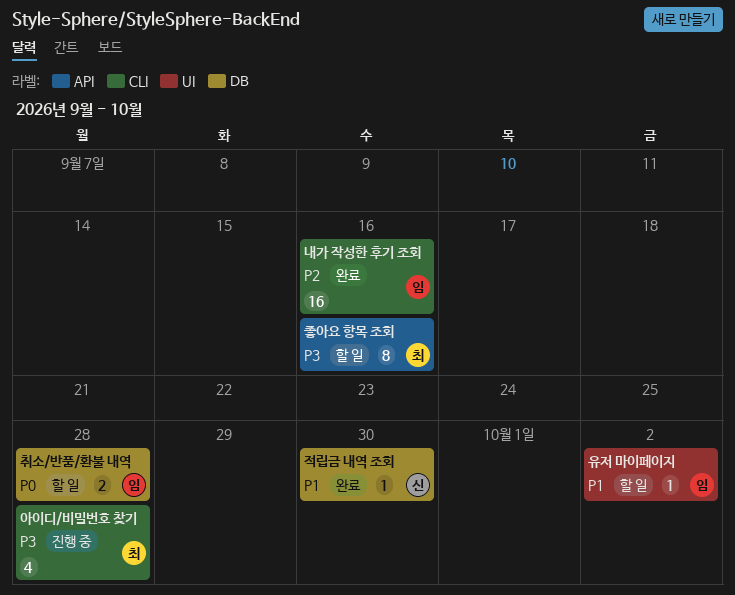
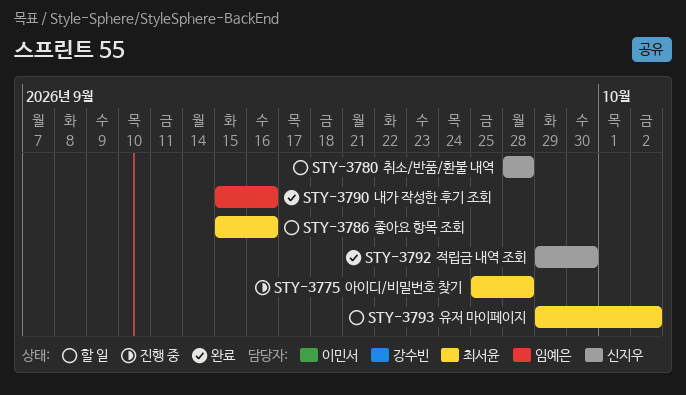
유저 마이페이지, owner: 임예은 -> 최서윤
취소/반품/환불 내역, owner: 임예은 -> 신지우

